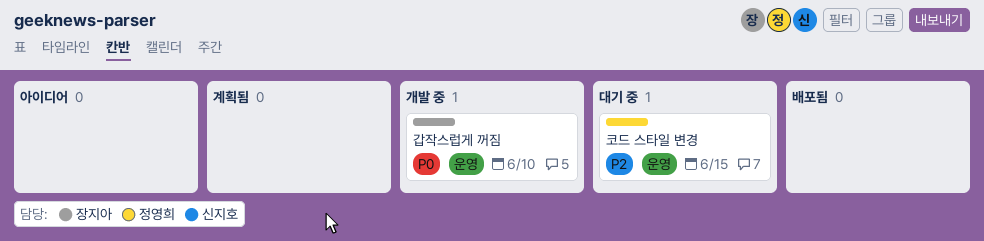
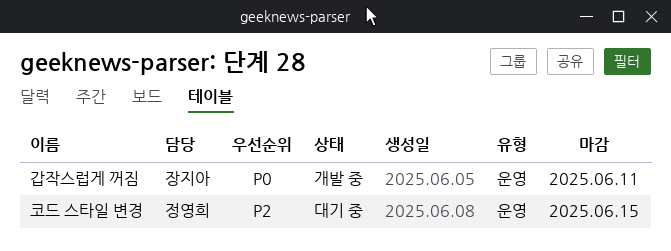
갑작스럽게 꺼짐, due: Jun 10 -> Jun 11

